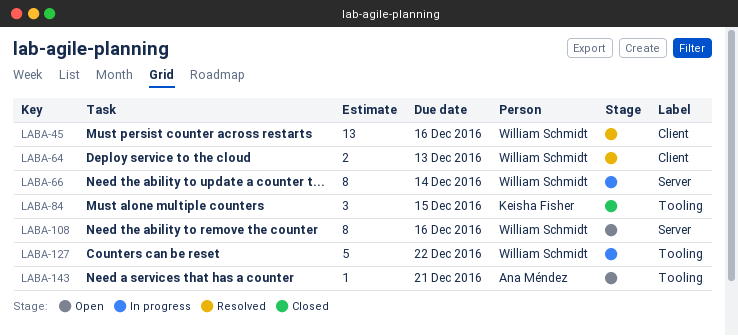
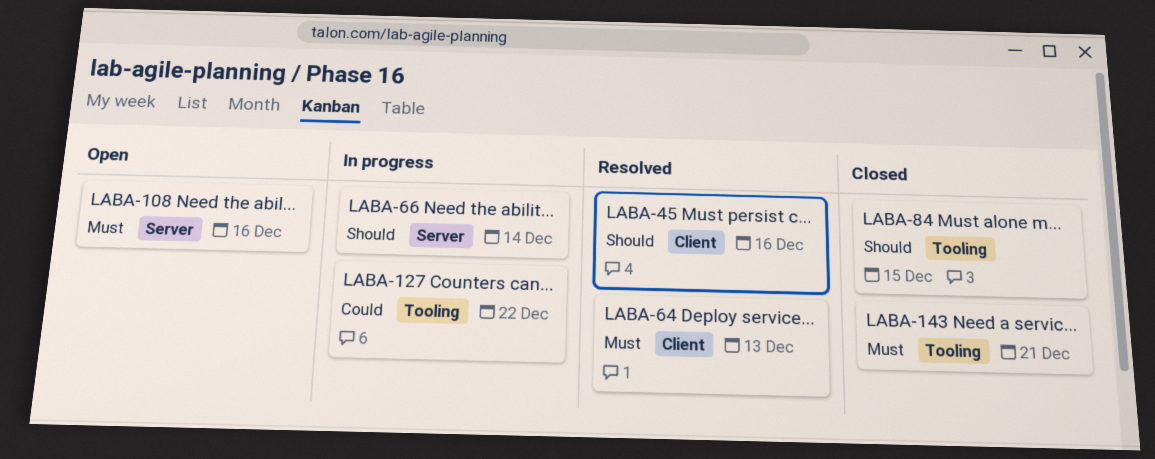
LABA-143, status: Open -> Closed

